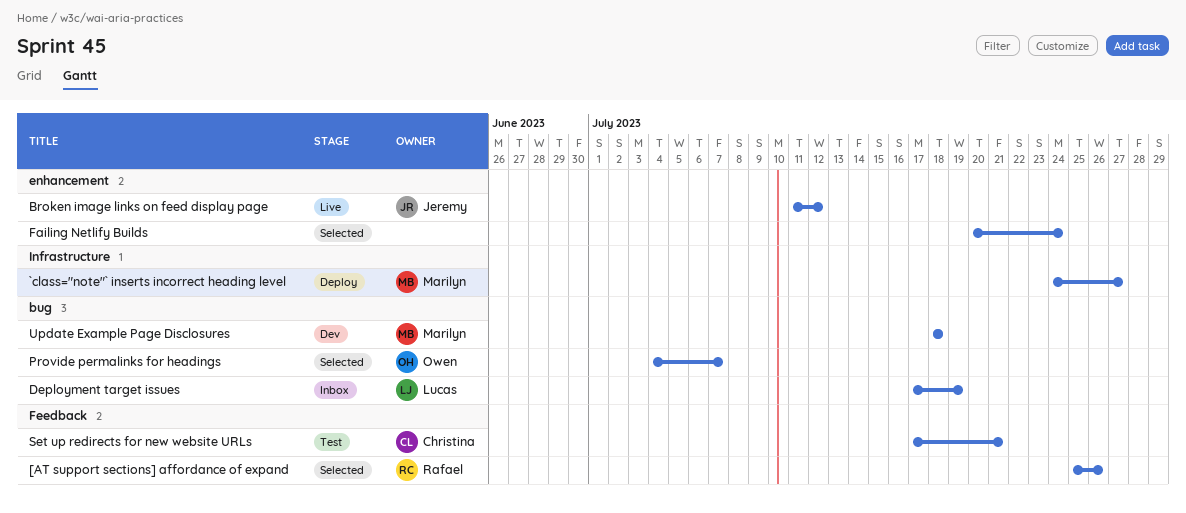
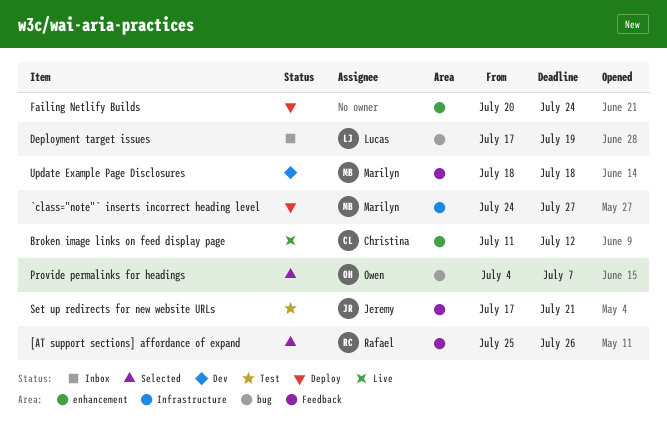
Broken image links on feed display page, owner: Jeremy -> Christina
Failing Netlify Builds, status: Selected -> Deploy
Set up redirects for new website URLs, owner: Christina -> Jeremy
Update Example Page Disclosures, label: bug -> Feedback

